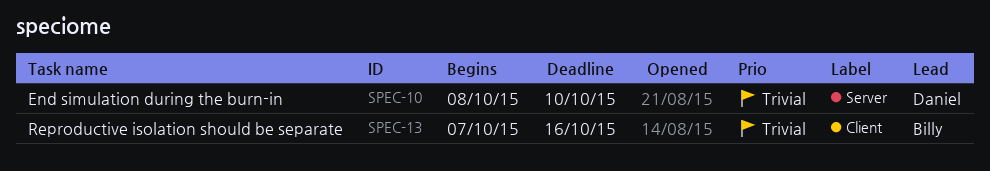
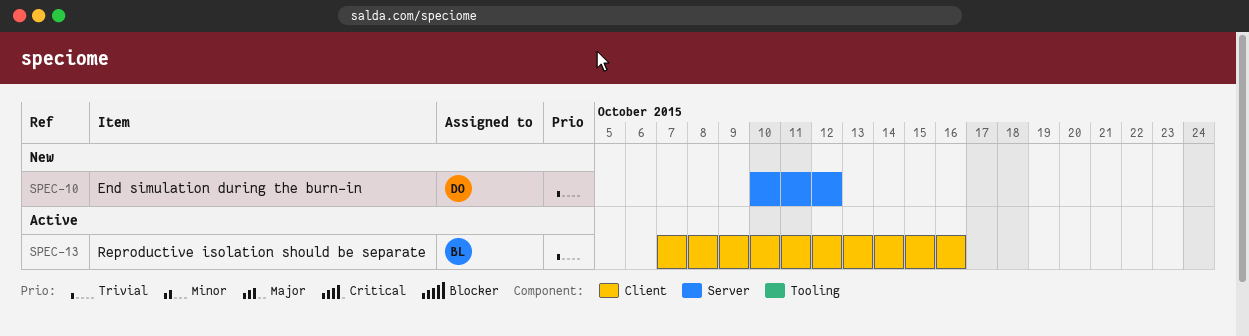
SPEC-10, start: Oct 8 -> Oct 10
SPEC-10, due: Oct 10 -> Oct 12

